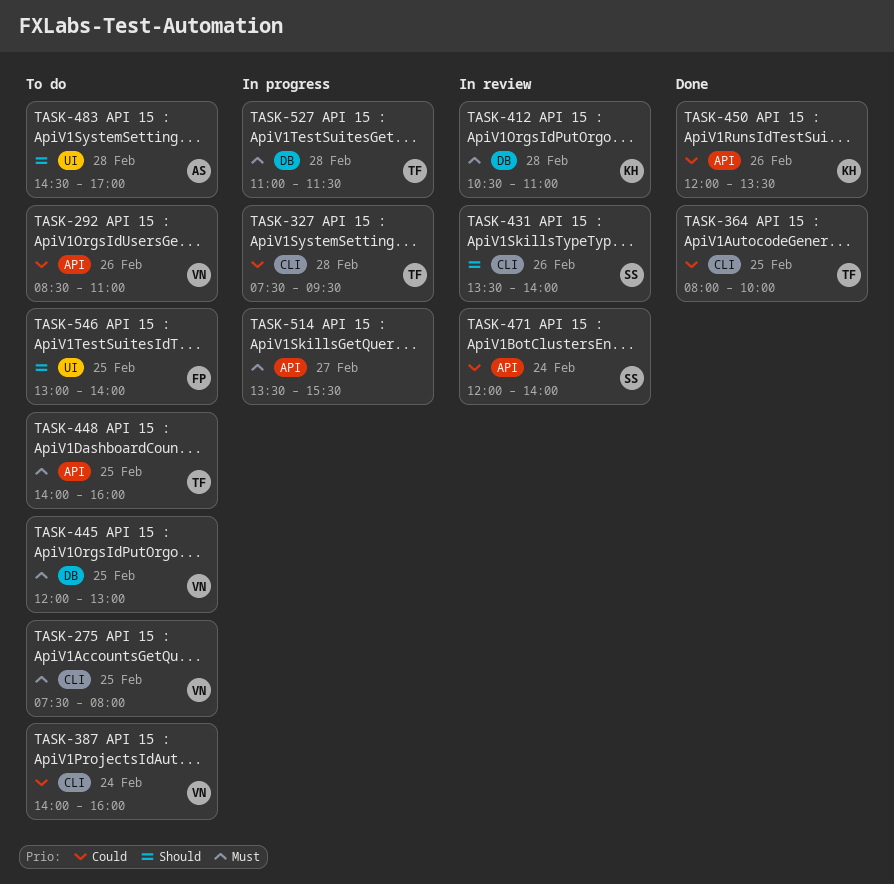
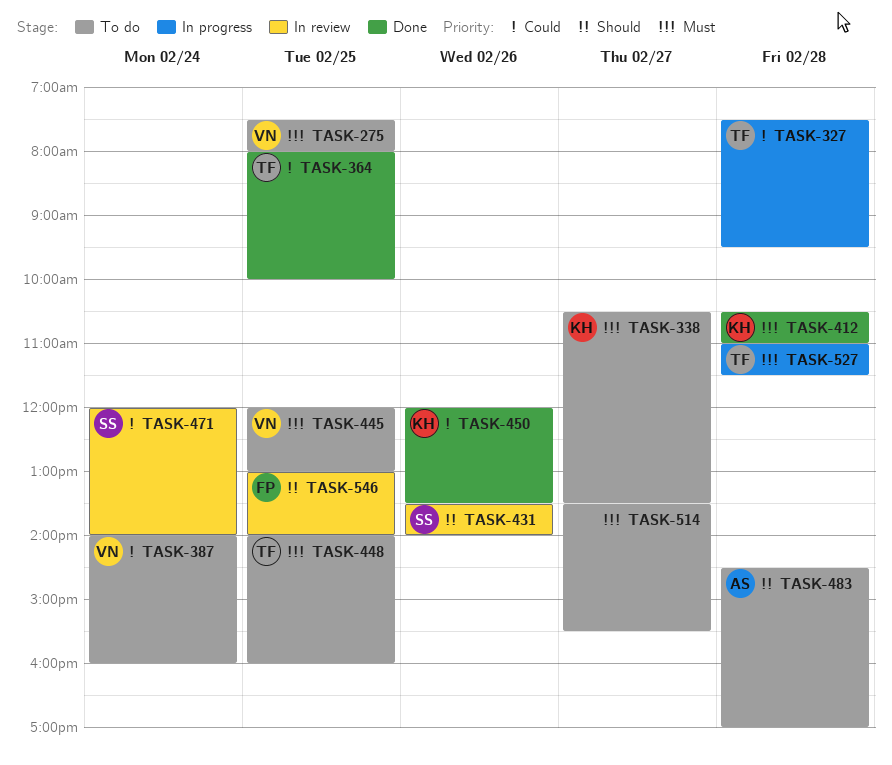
TASK-292: present -> none
TASK-338: none -> present
TASK-412, status: In review -> Done
TASK-514, status: In progress -> To do
TASK-546, status: To do -> In review

